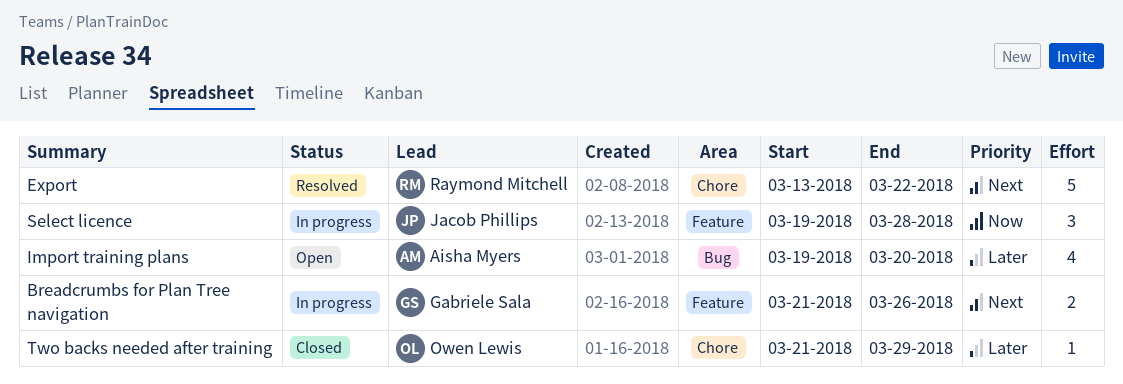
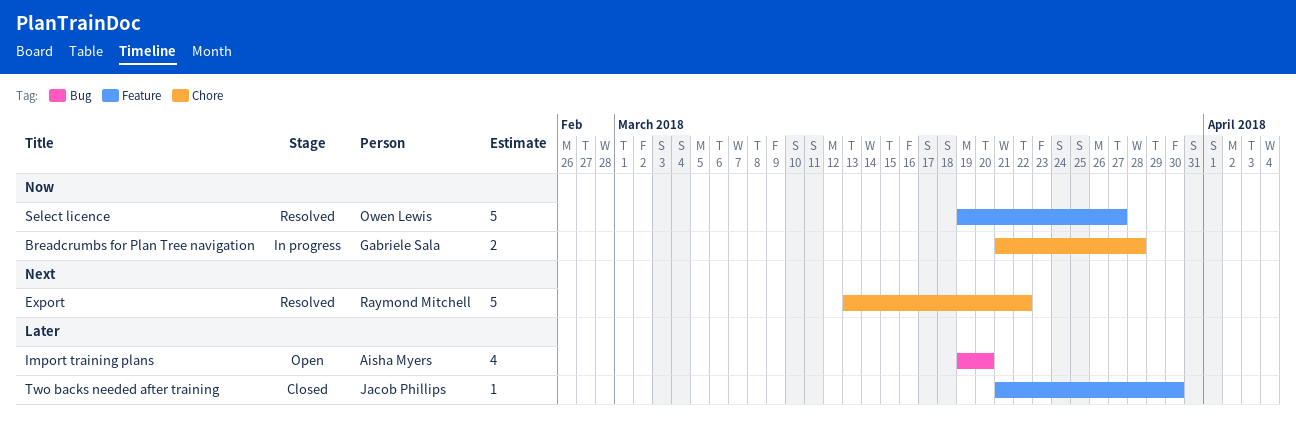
Breadcrumbs for Plan Tree navigation, priority: Next -> Now
Breadcrumbs for Plan Tree navigation, label: Feature -> Chore
Breadcrumbs for Plan Tree navigation, due: Mar 26 -> Mar 28
Select licence, status: In progress -> Resolved
Select licence, owner: Jacob Phillips -> Owen Lewis
Select licence, estimate: 3 -> 5
Select licence, due: Mar 28 -> Mar 27
Two backs needed after training, owner: Owen Lewis -> Jacob Phillips
Two backs needed after training, label: Chore -> Feature
Two backs needed after training, due: Mar 29 -> Mar 30

